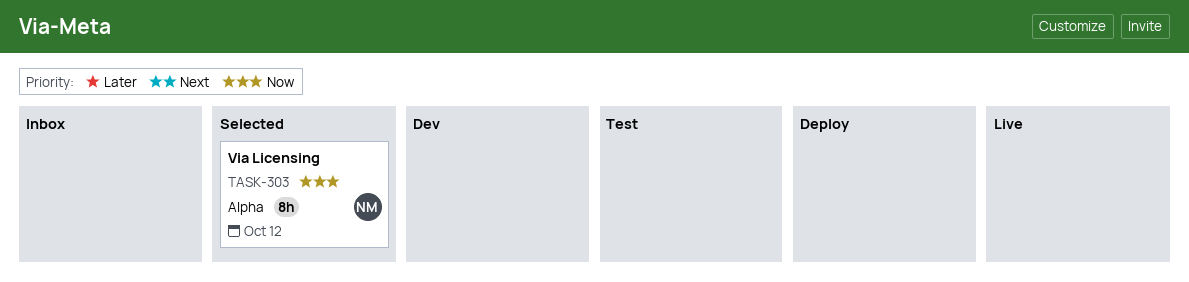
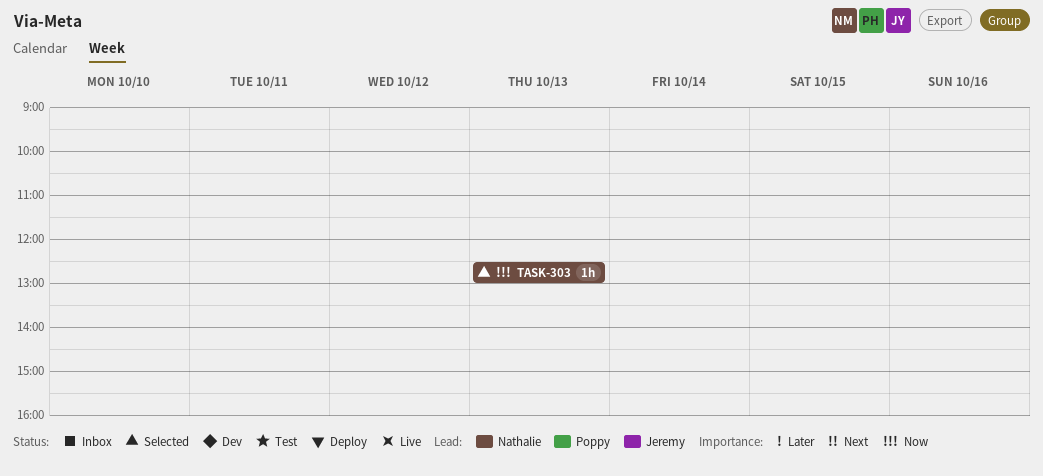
TASK-303, estimate: 8h -> 1h
TASK-303, day: Oct 12 -> Oct 13

